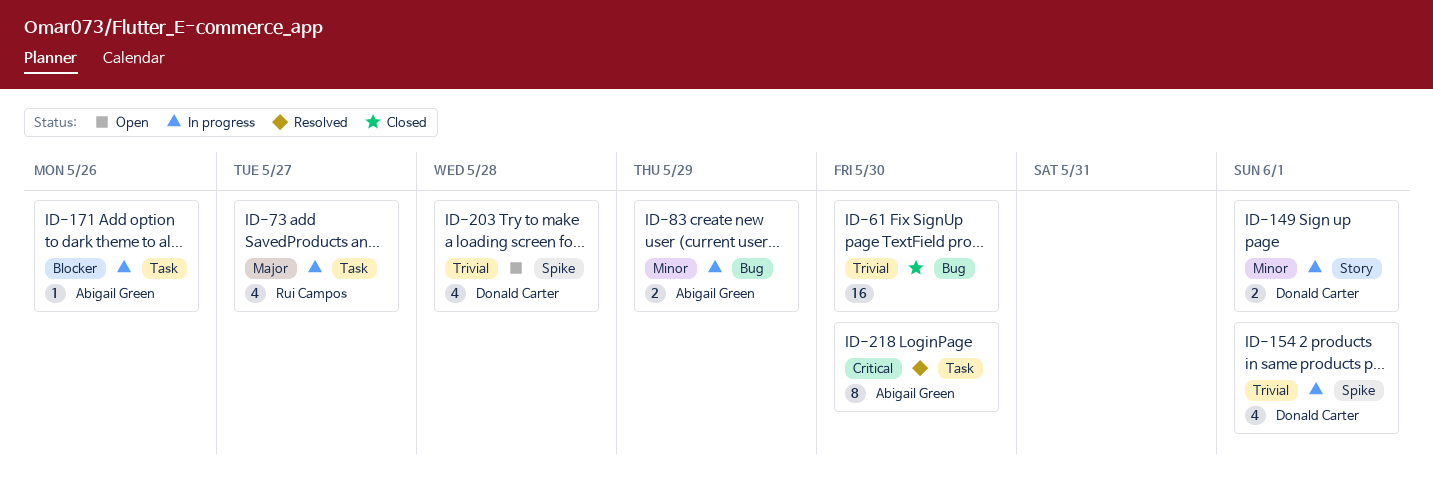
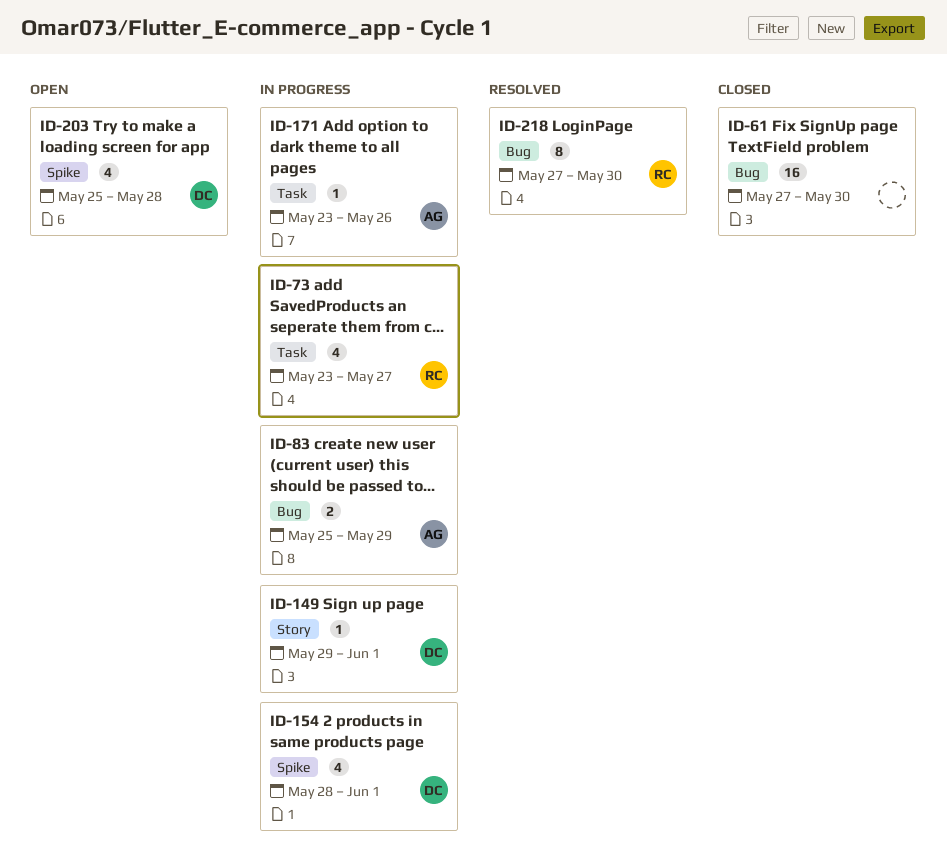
ID-149, estimate: 2 -> 1
ID-218, owner: Abigail Green -> Rui Campos
ID-218, label: Task -> Bug

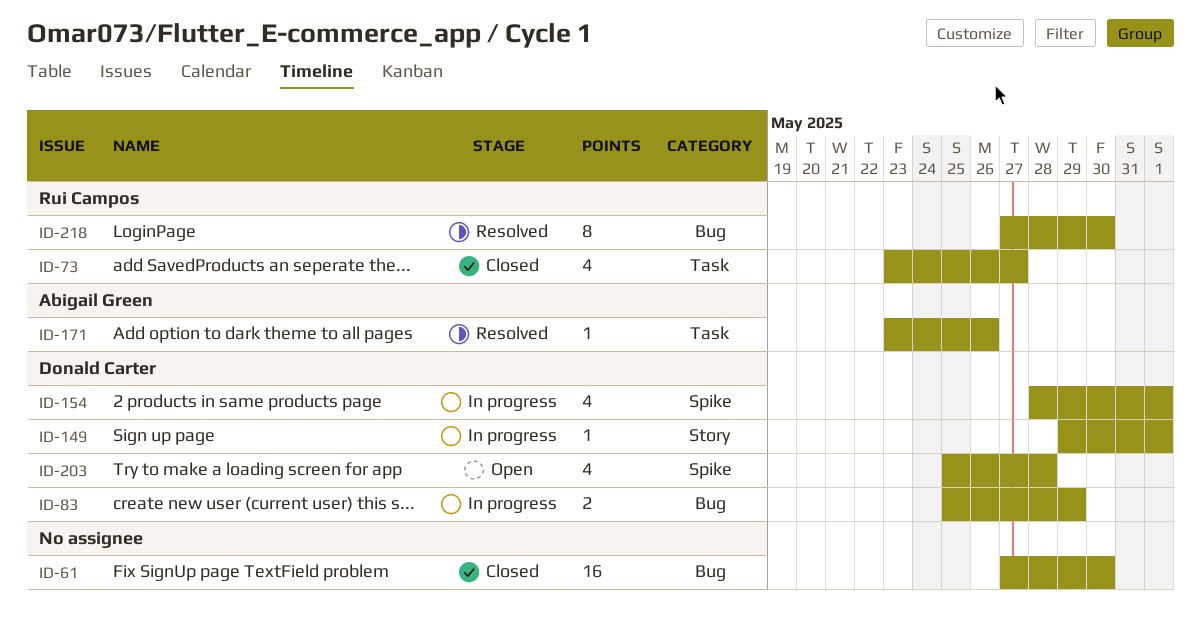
ID-73, status: In progress -> Closed
ID-83, owner: Abigail Green -> Donald Carter
ID-171, status: In progress -> Resolved

